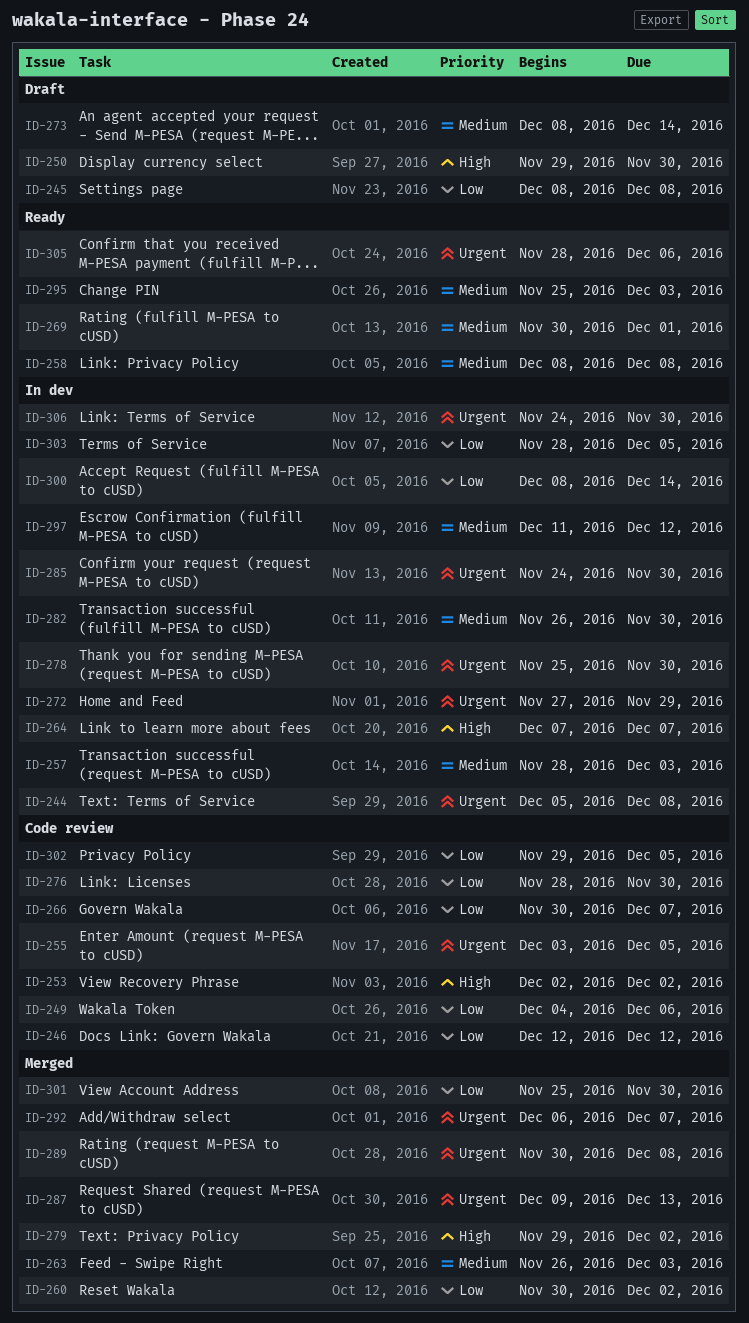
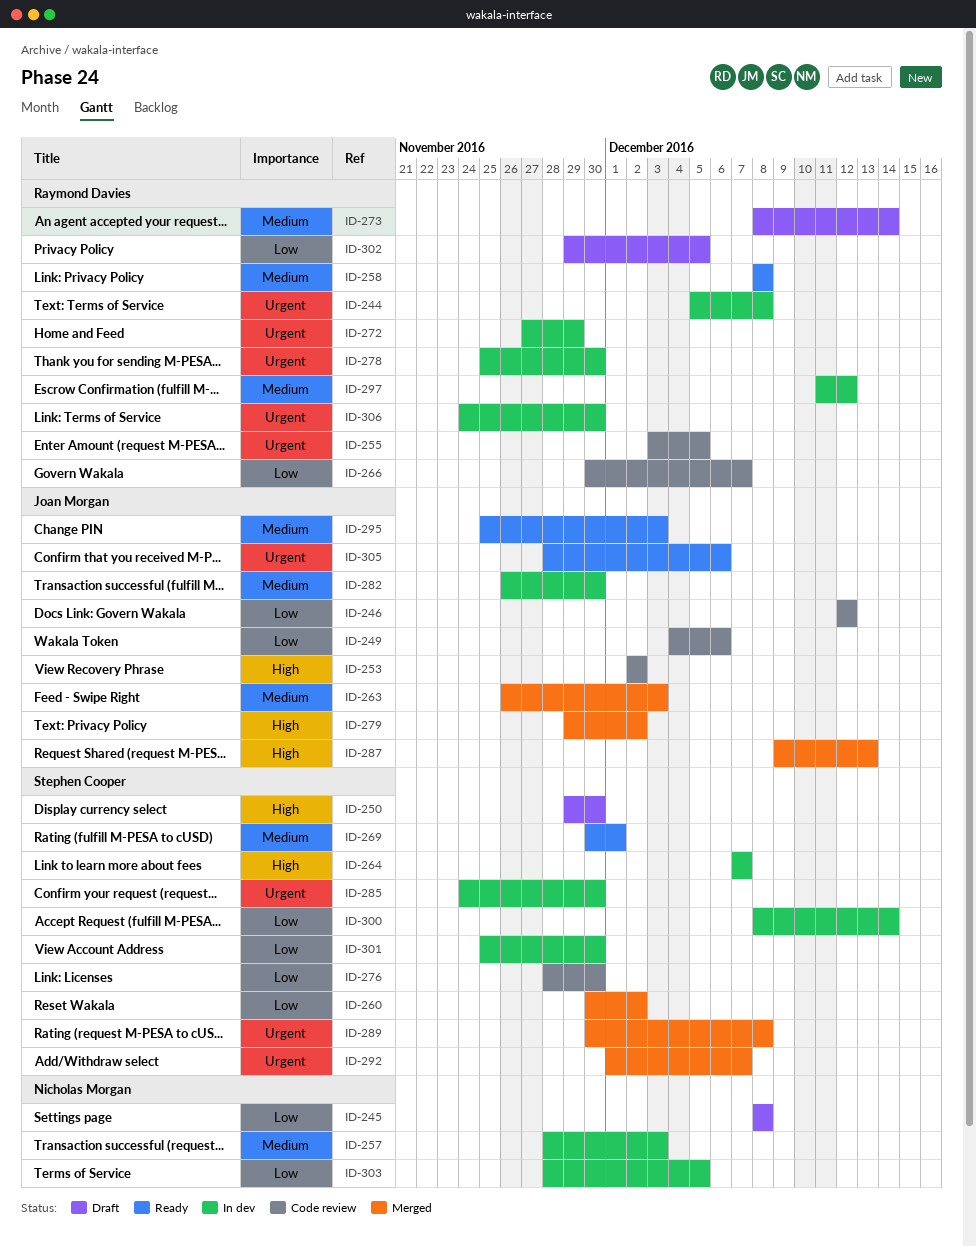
ID-287, priority: Urgent -> High
ID-292, start: Dec 6 -> Dec 1
ID-301, status: Merged -> In dev
ID-302, status: Code review -> Draft

